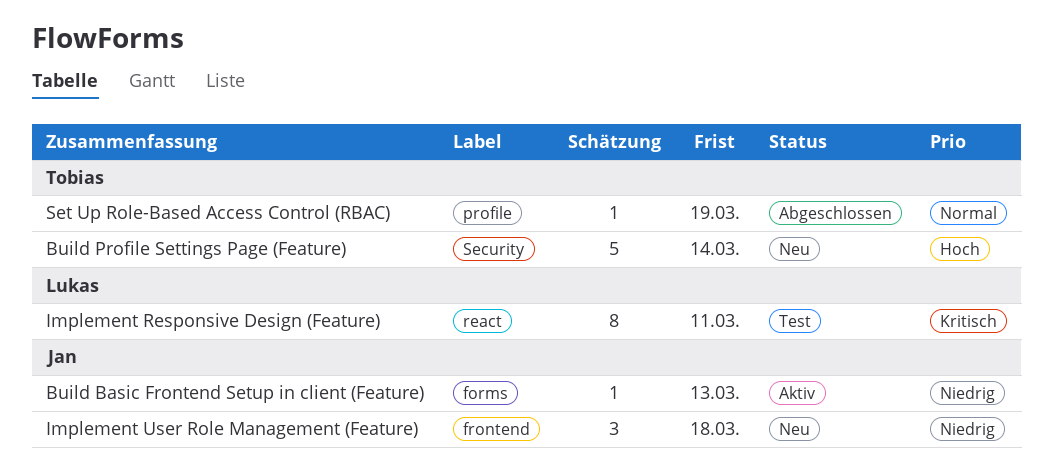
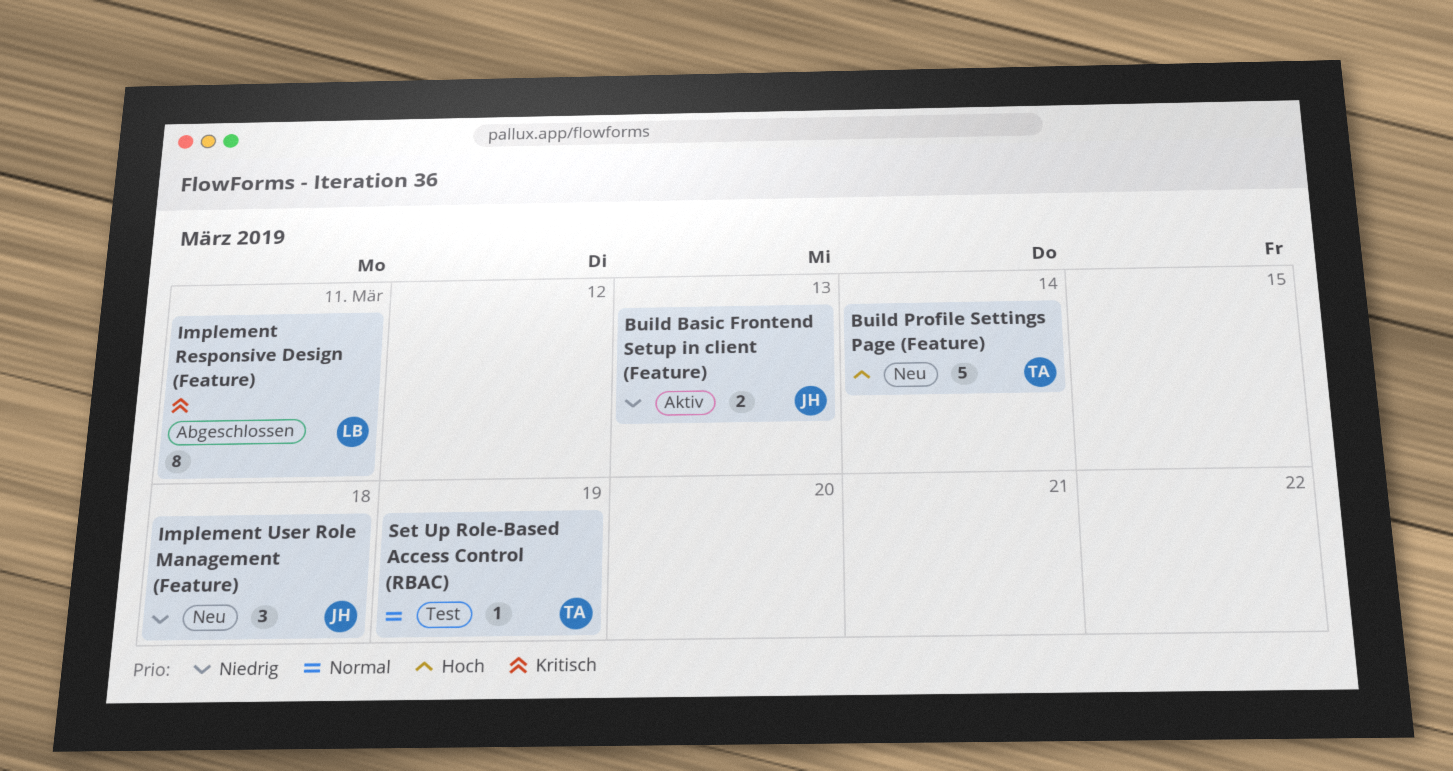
Build Basic Frontend Setup in client (Feature), estimate: 1 -> 2
Implement Responsive Design (Feature), status: Test -> Abgeschlossen
Set Up Role-Based Access Control (RBAC), status: Abgeschlossen -> Test

